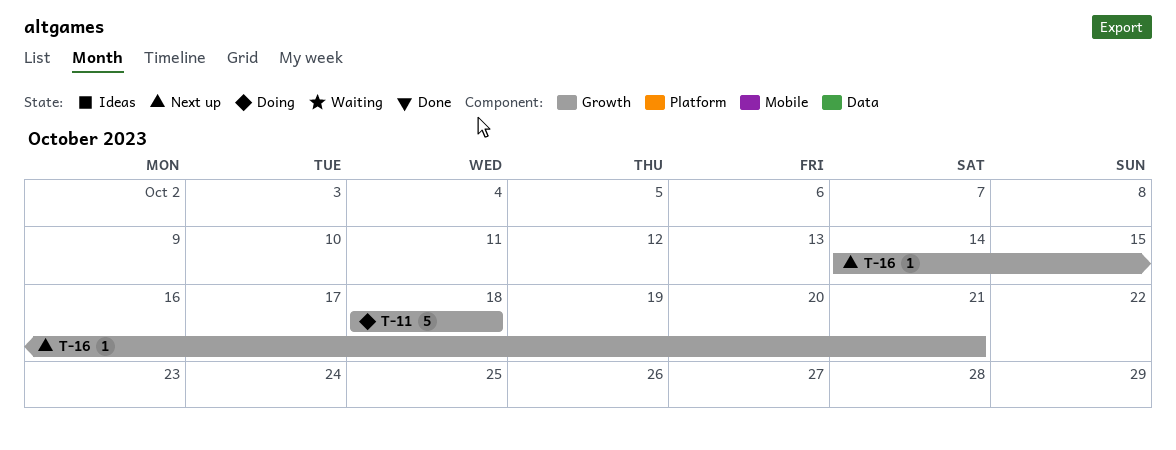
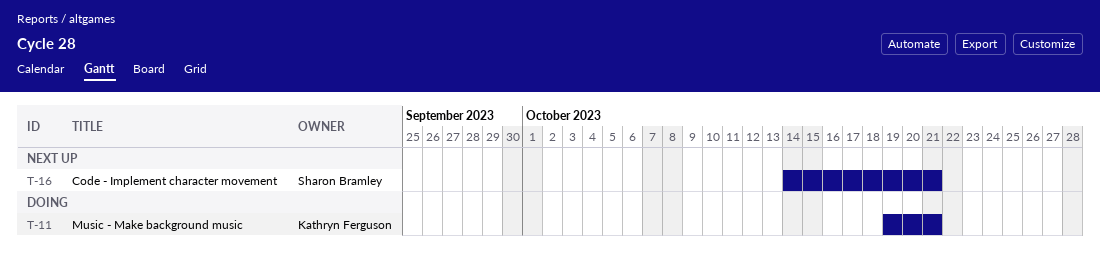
T-11, start: Oct 18 -> Oct 19
T-11, due: Oct 18 -> Oct 21

